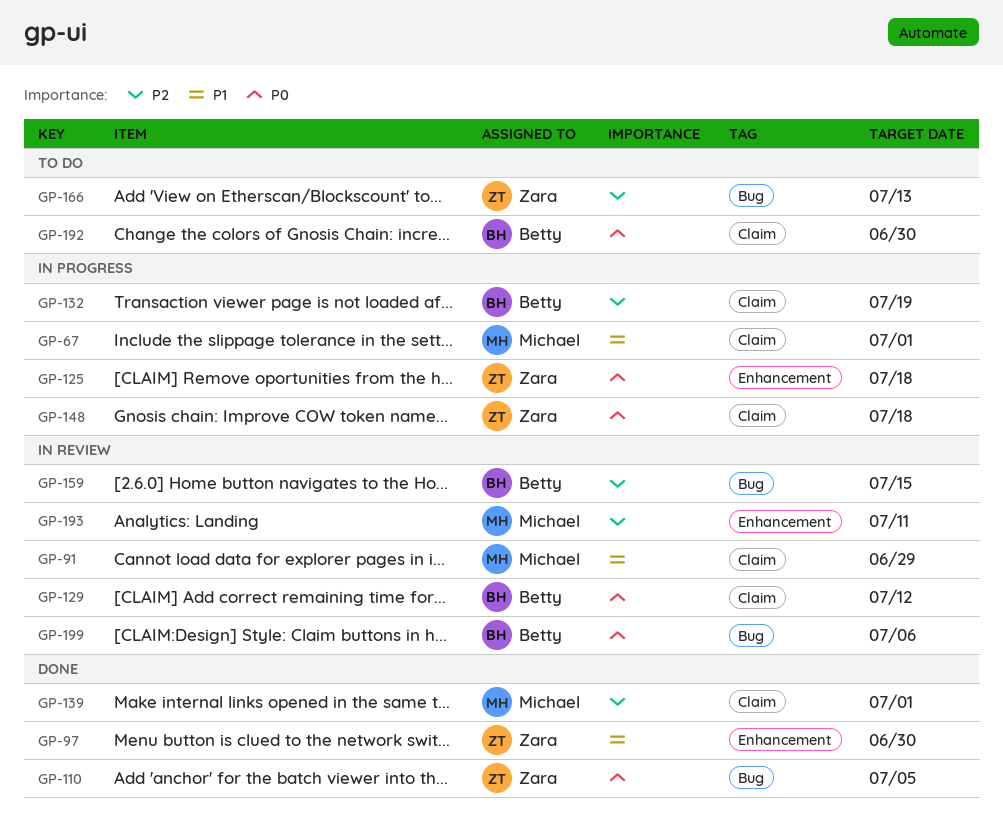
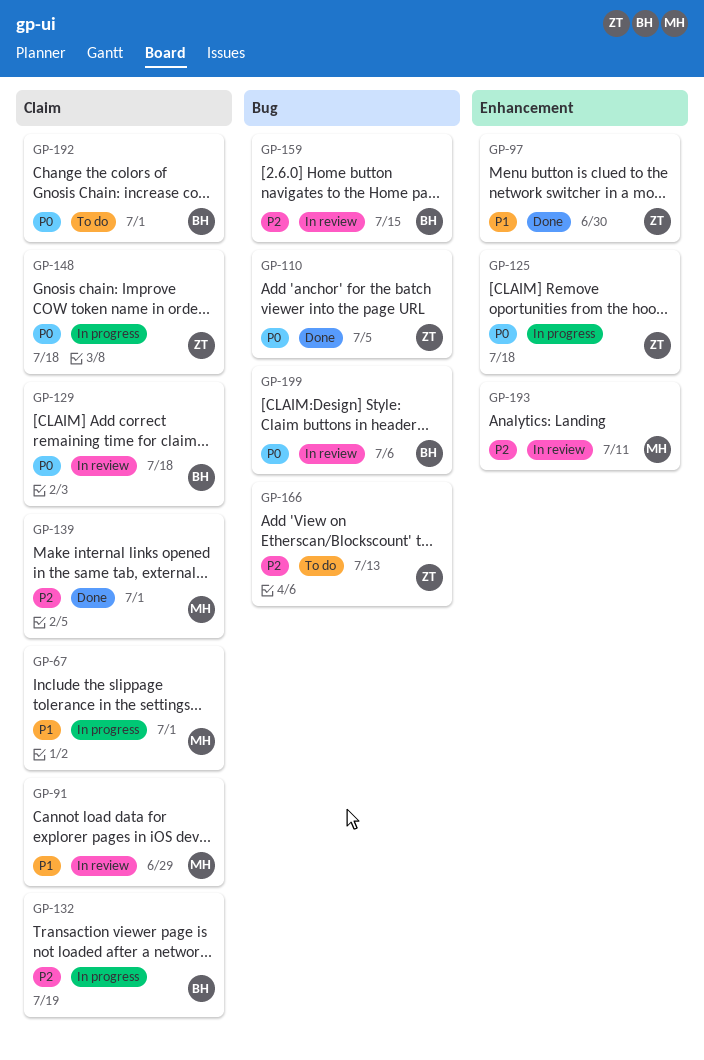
GP-129, due: Jul 12 -> Jul 18
GP-192, due: Jun 30 -> Jul 1

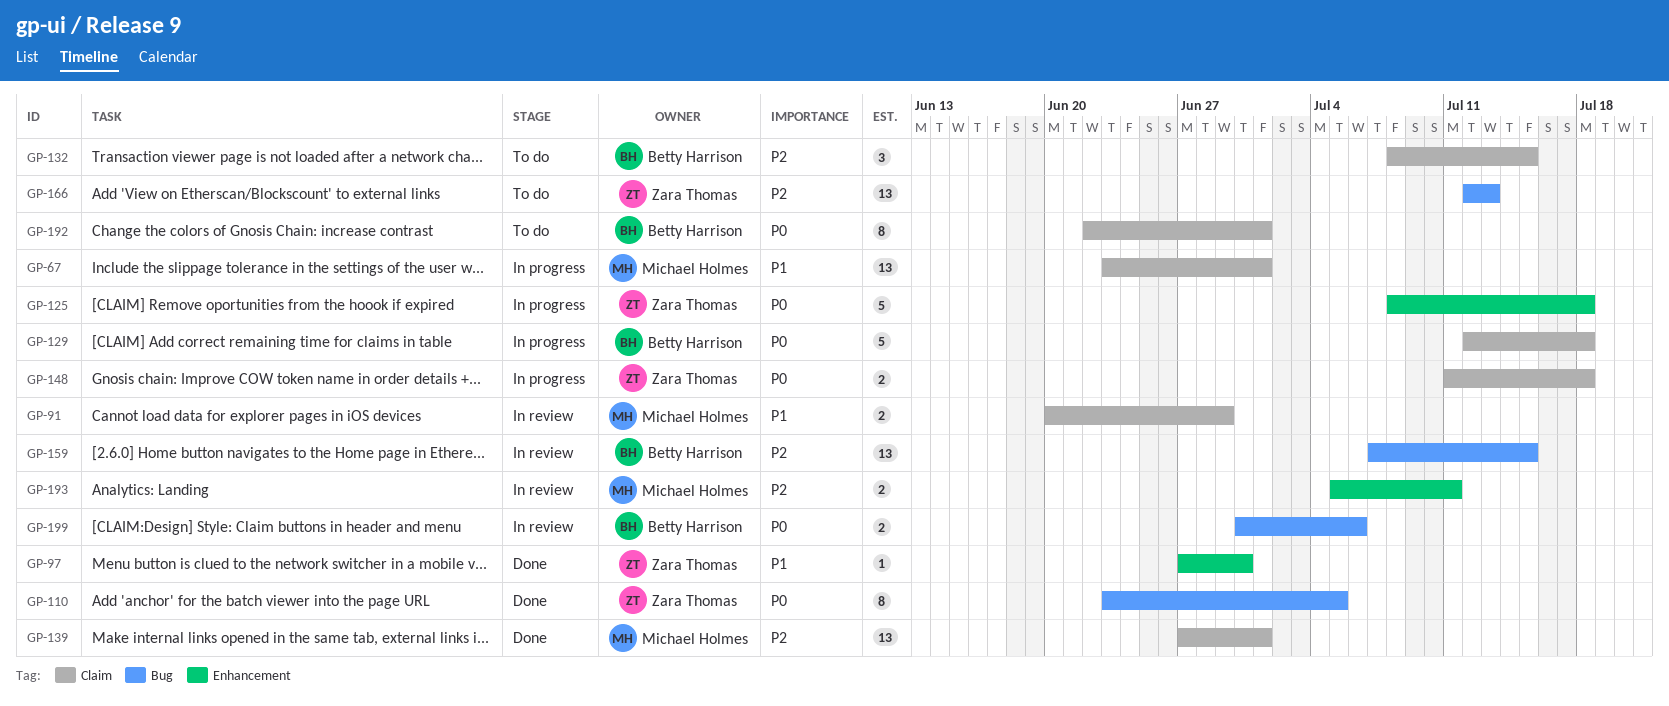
GP-129, status: In review -> In progress
GP-132, status: In progress -> To do
GP-132, due: Jul 19 -> Jul 15

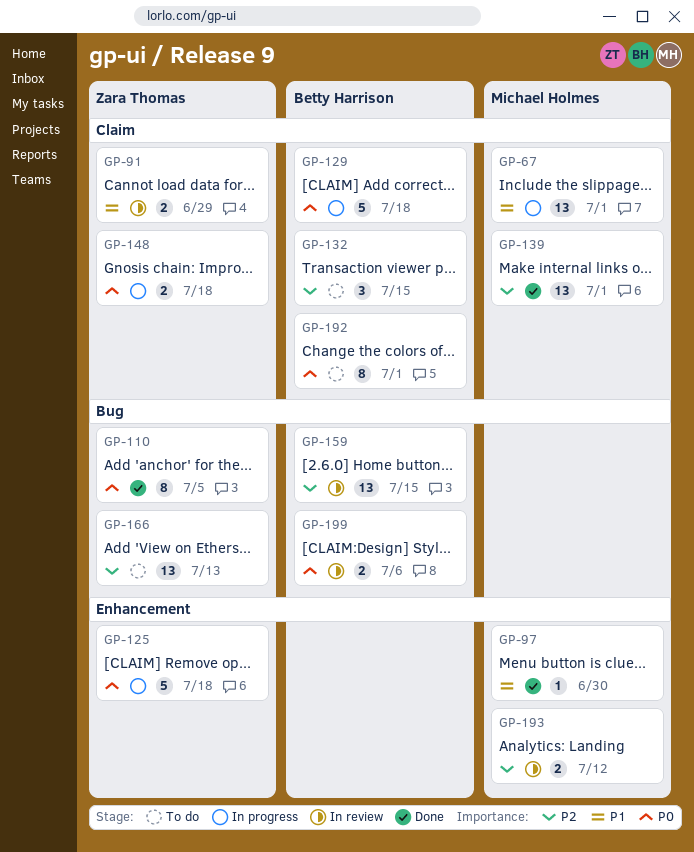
GP-91, owner: Michael Holmes -> Zara Thomas
GP-97, owner: Zara Thomas -> Michael Holmes
GP-193, due: Jul 11 -> Jul 12

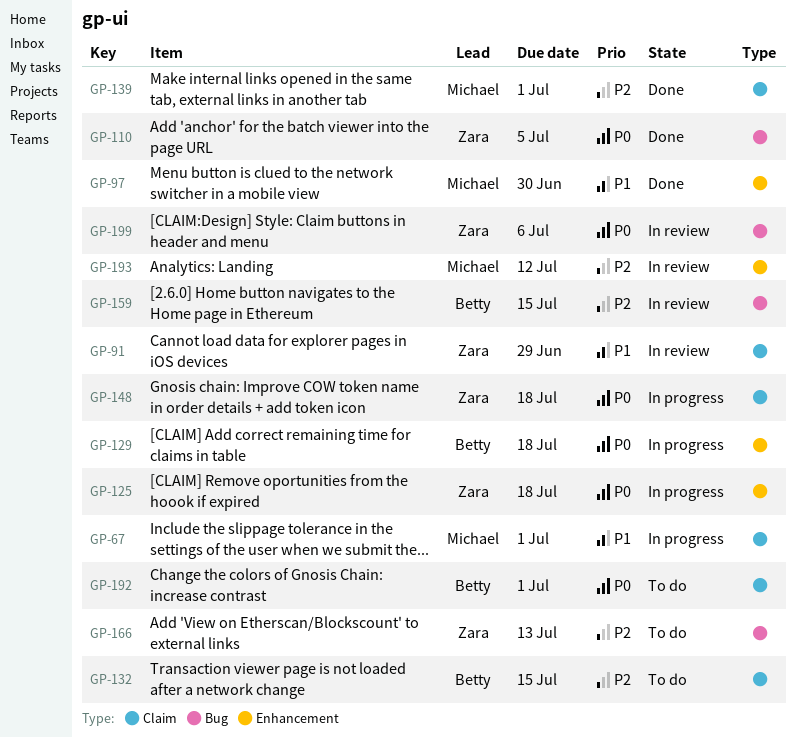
GP-129, label: Claim -> Enhancement
GP-199, owner: Betty Harrison -> Zara Thomas

